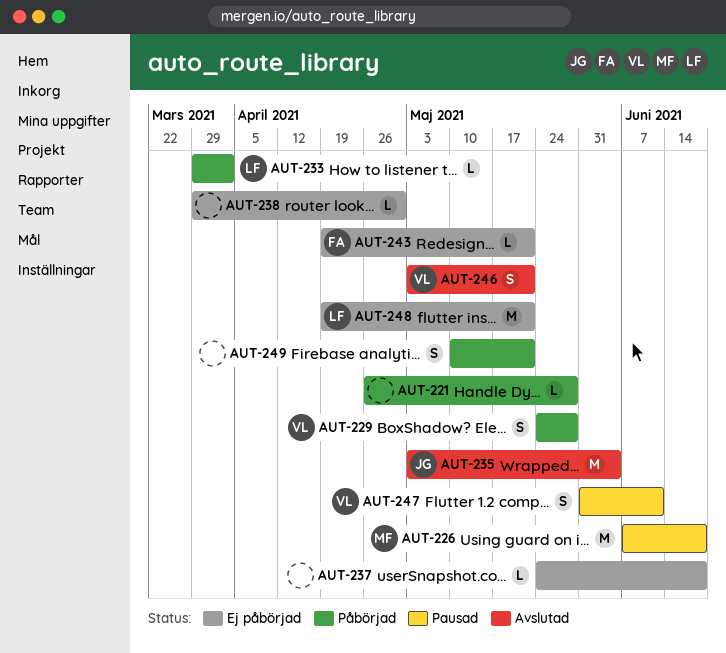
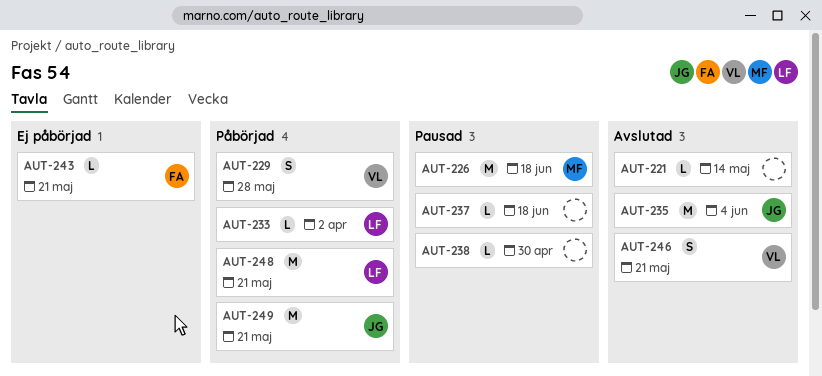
AUT-221, status: Påbörjad -> Avslutad
AUT-221, due: May 28 -> May 14
AUT-237, status: Ej påbörjad -> Pausad
AUT-238, status: Ej påbörjad -> Pausad
AUT-247: present -> none
AUT-248, status: Ej påbörjad -> Påbörjad
AUT-249, owner: none -> JG
AUT-249, estimate: S -> M

